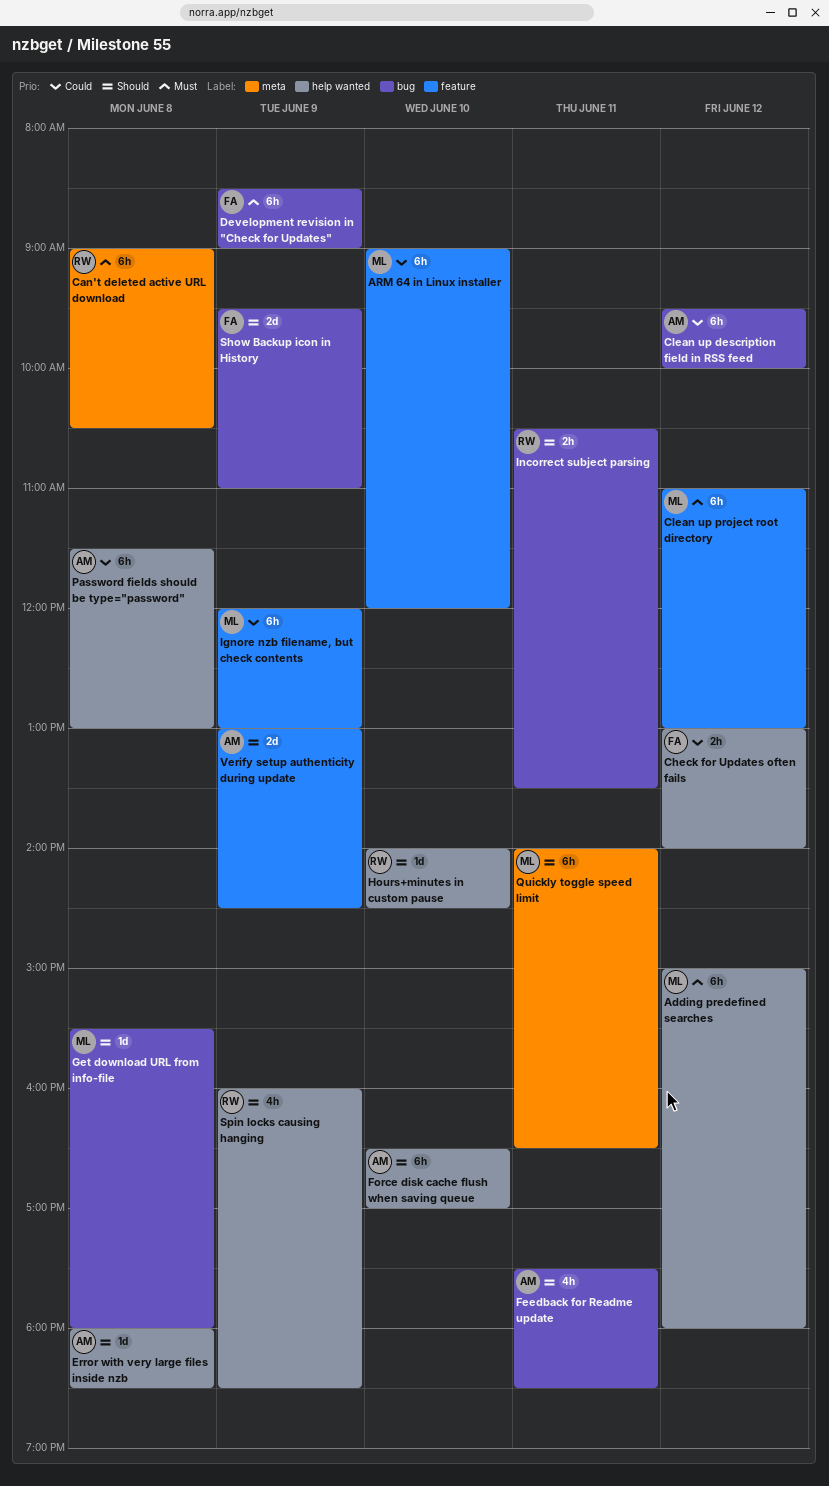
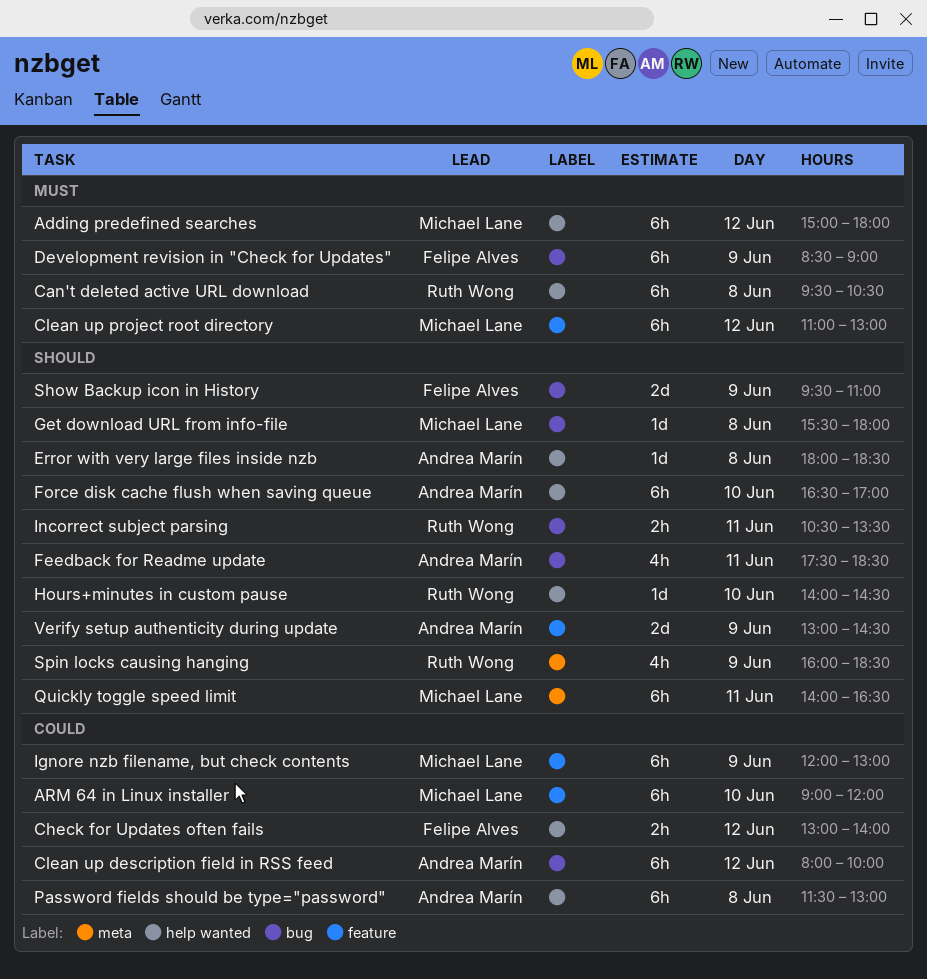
Can't deleted active URL download, label: meta -> help wanted
Can't deleted active URL download, begins: 09:00 -> 09:30
Clean up description field in RSS feed, begins: 09:30 -> 08:00
Spin locks causing hanging, label: help wanted -> meta

